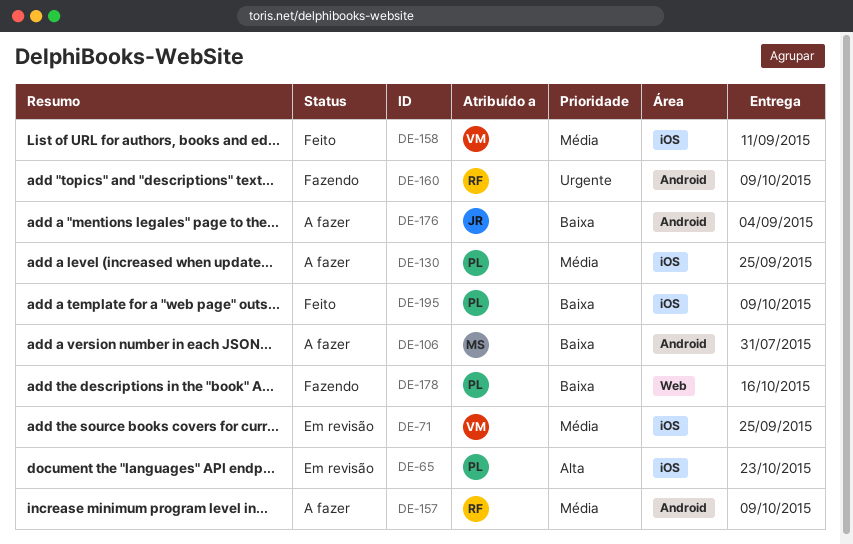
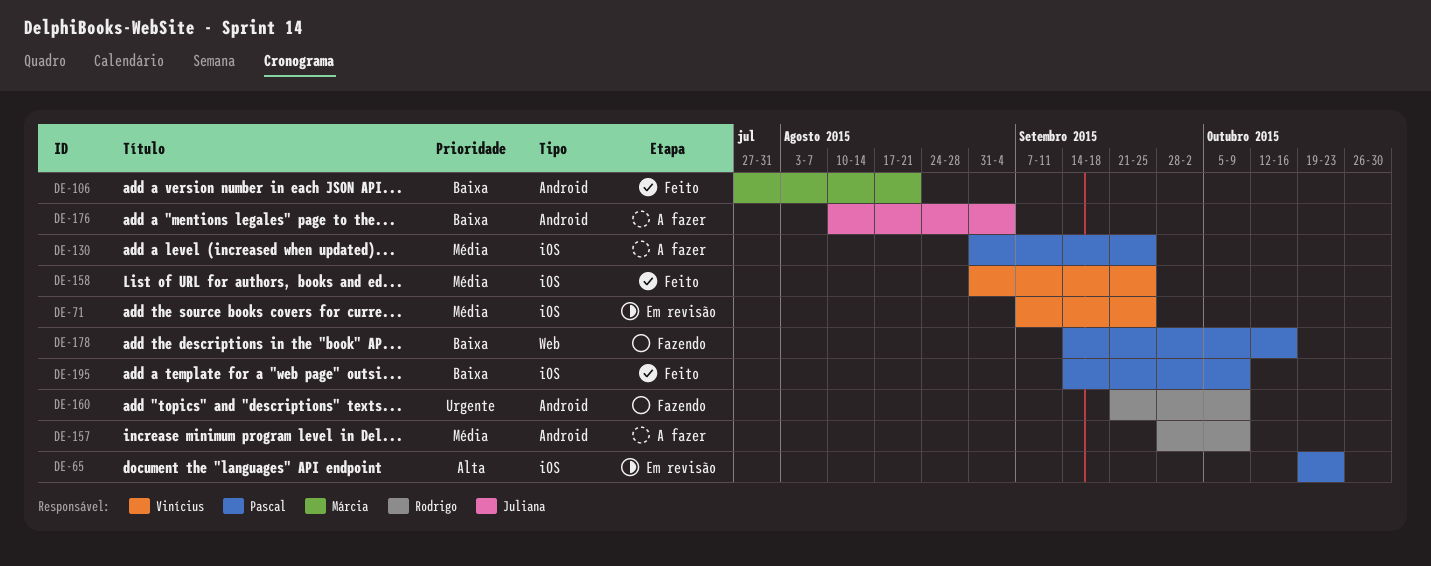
DE-106, status: A fazer -> Feito
DE-106, due: Jul 31 -> Aug 21
DE-158, due: Sep 11 -> Sep 25

